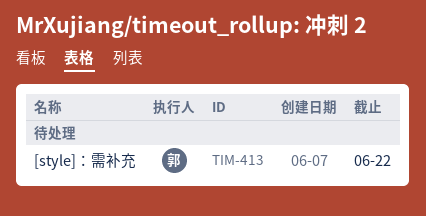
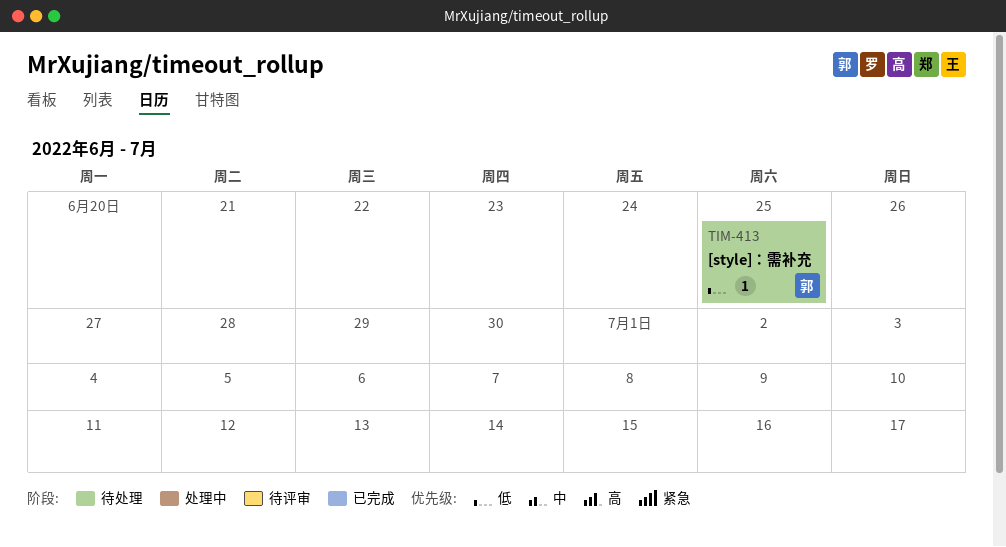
TIM-413, due: Jun 22 -> Jun 25

